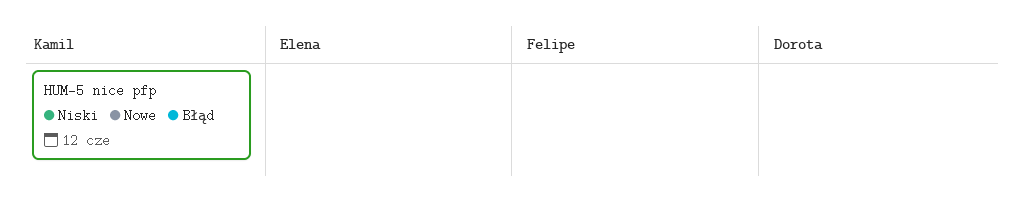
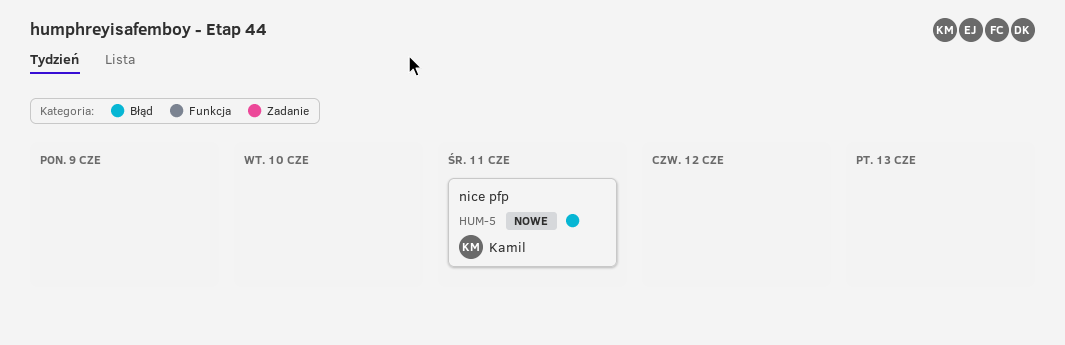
HUM-5, due: Jun 12 -> Jun 11

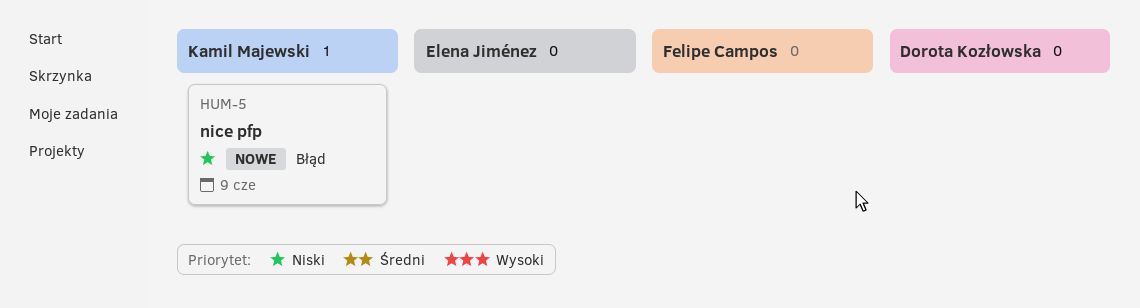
HUM-5, due: Jun 11 -> Jun 9

